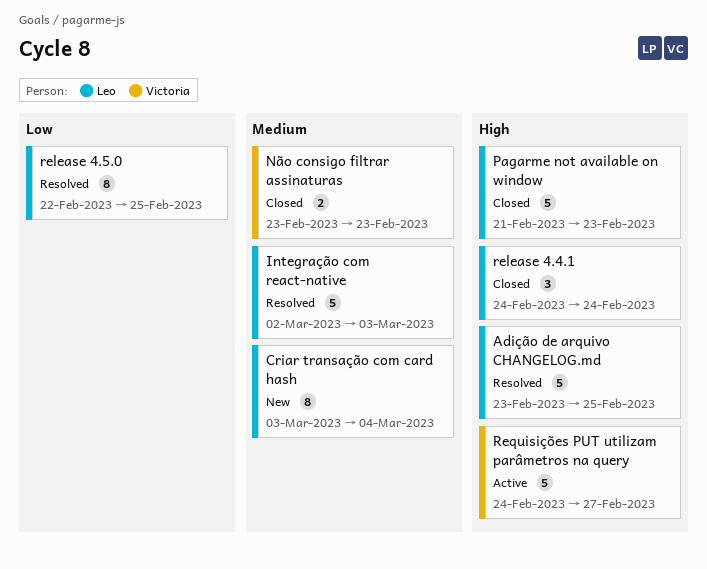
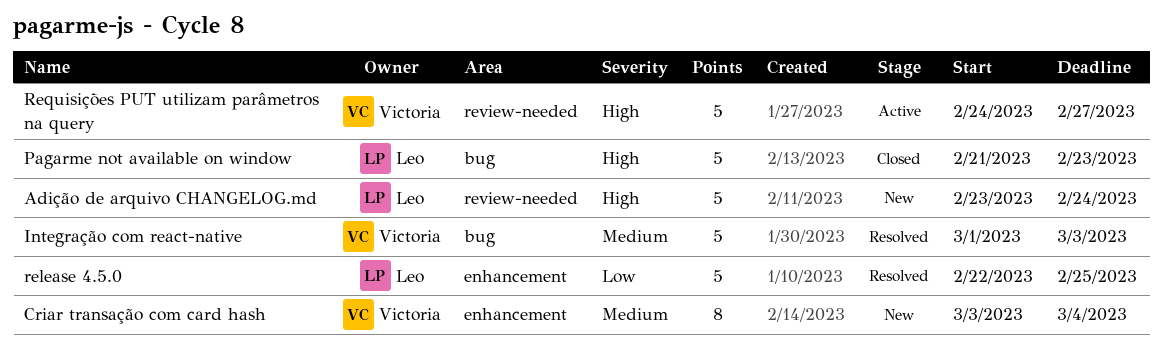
Adição de arquivo CHANGELOG.md, status: Resolved -> New
Adição de arquivo CHANGELOG.md, due: Feb 25 -> Feb 24
Criar transação com card hash, owner: Leo -> Victoria
Integração com react-native, owner: Leo -> Victoria
Integração com react-native, start: Mar 2 -> Mar 1
Não consigo filtrar assinaturas: present -> none
release 4.4.1: present -> none
release 4.5.0, estimate: 8 -> 5

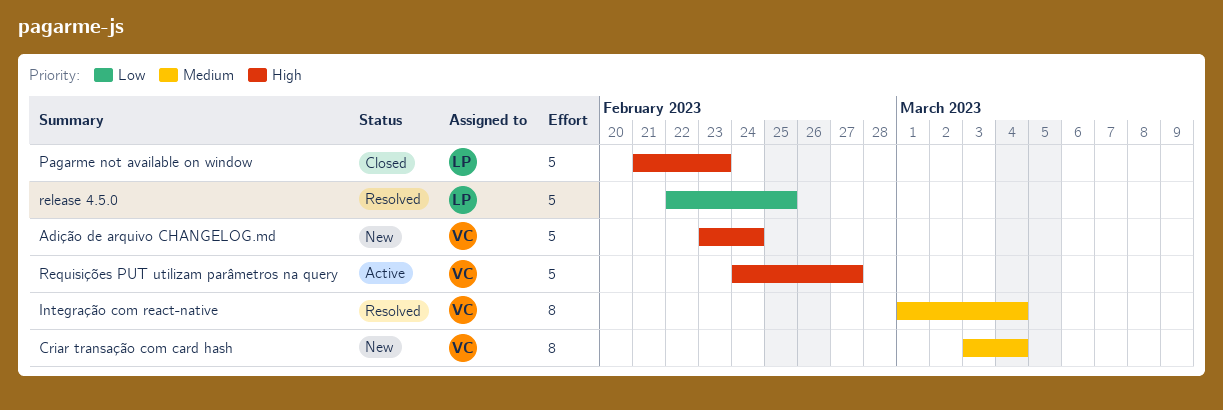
Adição de arquivo CHANGELOG.md, owner: Leo -> Victoria
Integração com react-native, estimate: 5 -> 8
Integração com react-native, due: Mar 3 -> Mar 4

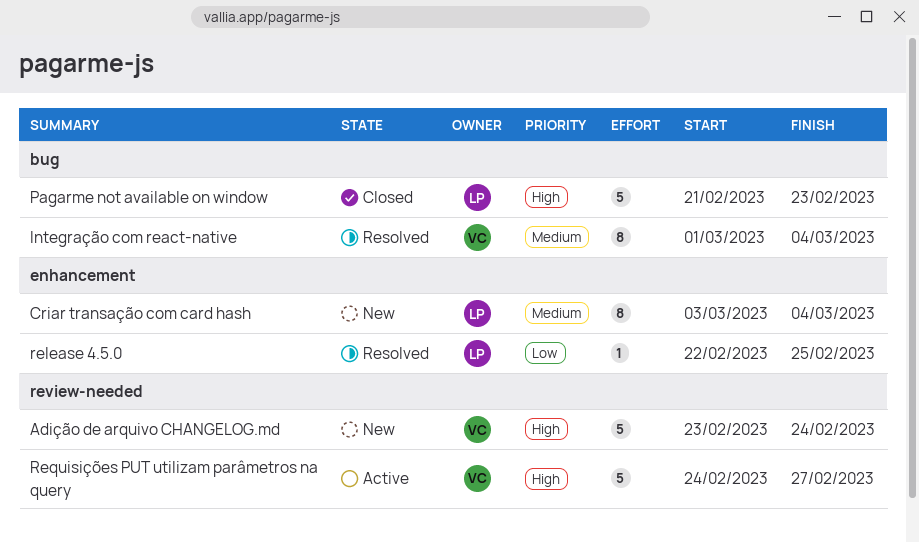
Criar transação com card hash, owner: VC -> LP
release 4.5.0, estimate: 5 -> 1

